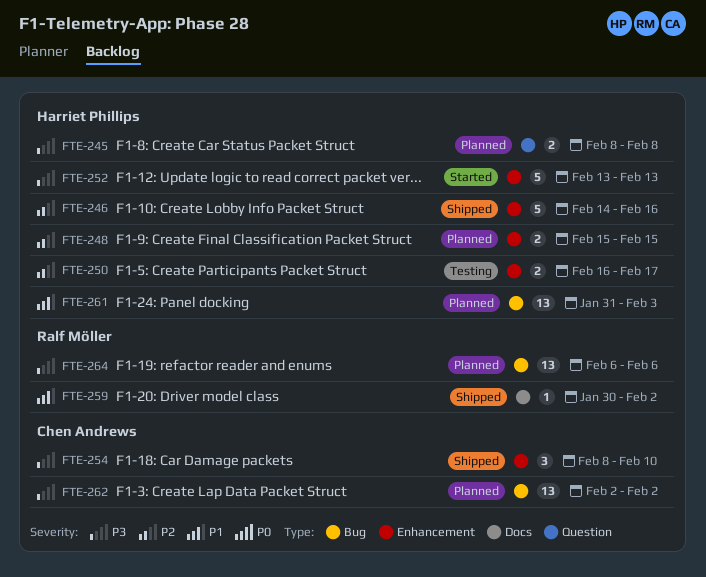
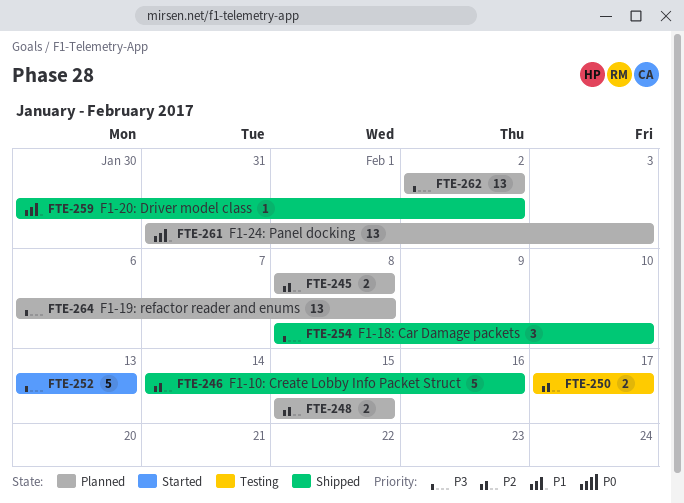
FTE-245, priority: P3 -> P2
FTE-250, start: Feb 16 -> Feb 17
FTE-264, due: Feb 6 -> Feb 8

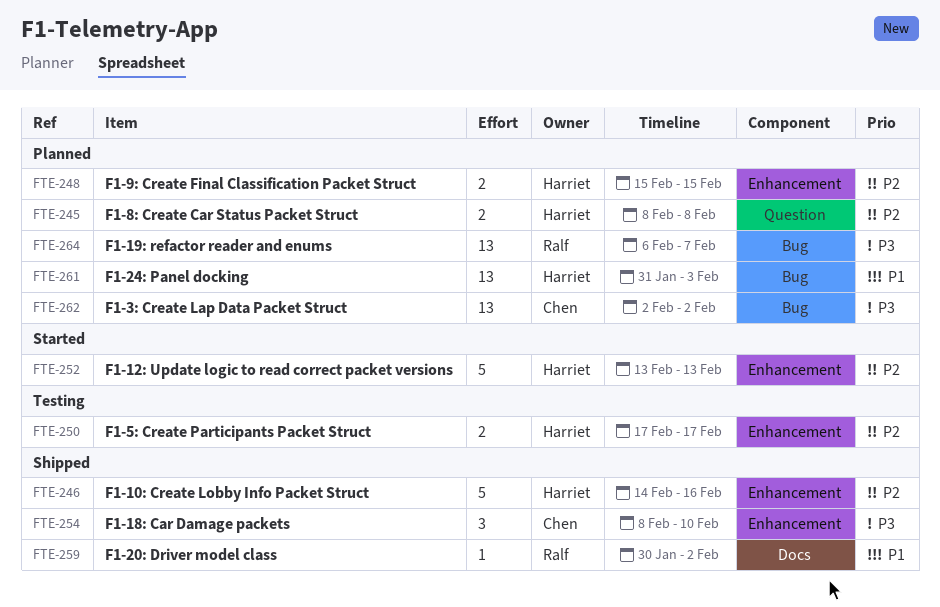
FTE-252, priority: P3 -> P2
FTE-264, due: Feb 8 -> Feb 7

